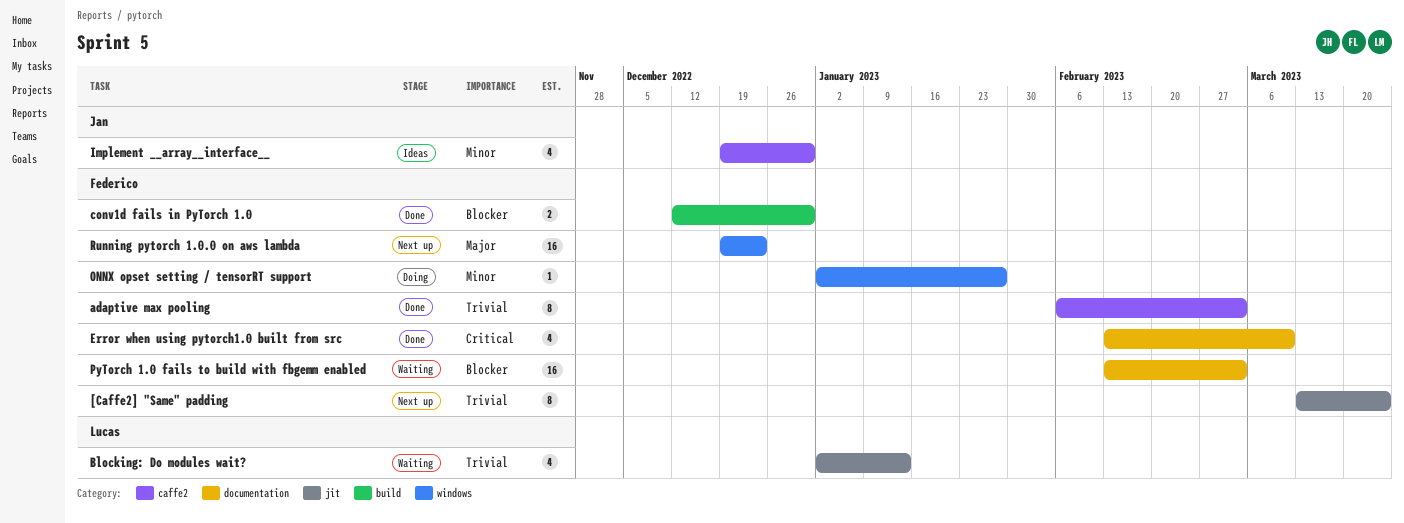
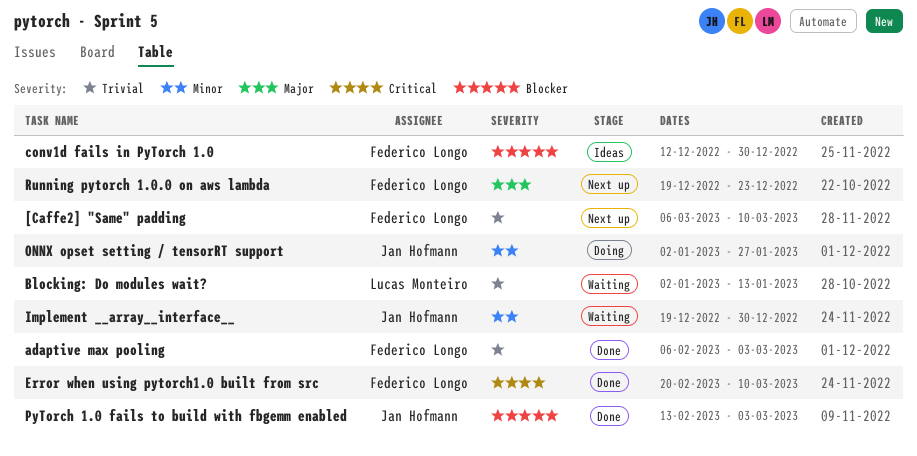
[Caffe2] "Same" padding, start: Mar 13 -> Mar 6
[Caffe2] "Same" padding, due: Mar 24 -> Mar 10
conv1d fails in PyTorch 1.0, status: Done -> Ideas
Error when using pytorch1.0 built from src, start: Feb 13 -> Feb 20
Implement __array__interface__, status: Ideas -> Waiting
ONNX opset setting / tensorRT support, owner: Federico Longo -> Jan Hofmann
PyTorch 1.0 fails to build with fbgemm enabled, status: Waiting -> Done
PyTorch 1.0 fails to build with fbgemm enabled, owner: Federico Longo -> Jan Hofmann

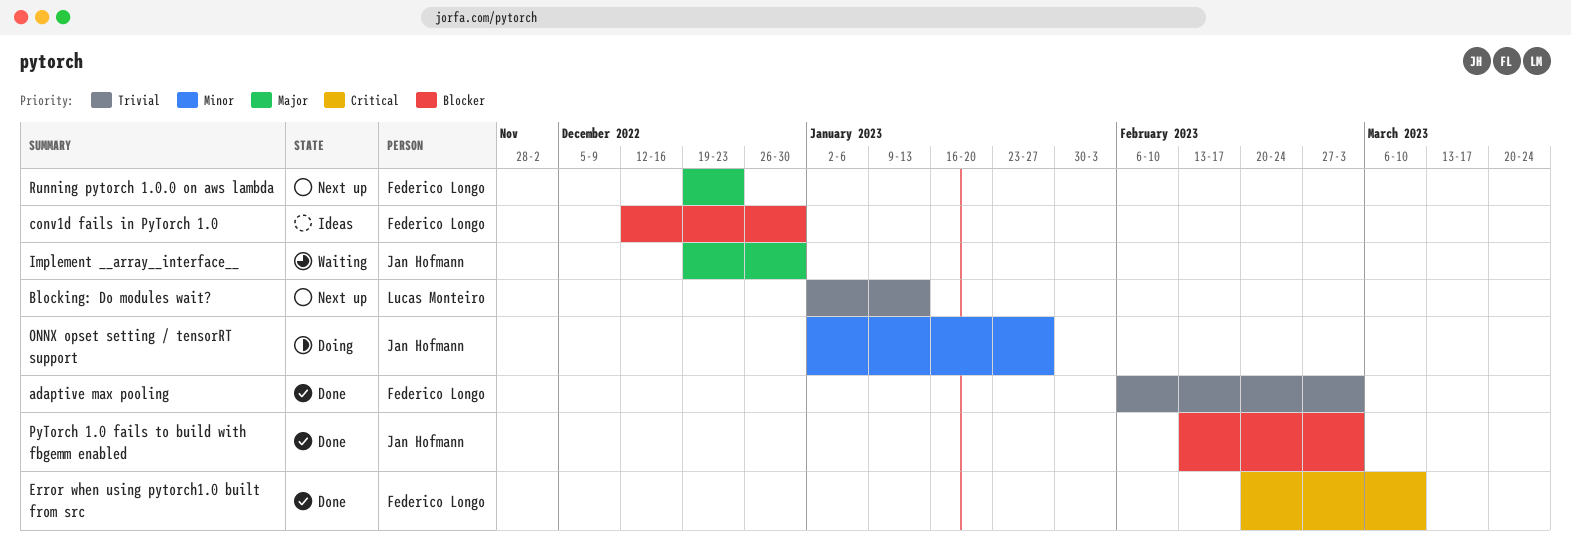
[Caffe2] "Same" padding: present -> none
Blocking: Do modules wait?, status: Waiting -> Next up
Implement __array__interface__, priority: Minor -> Major

